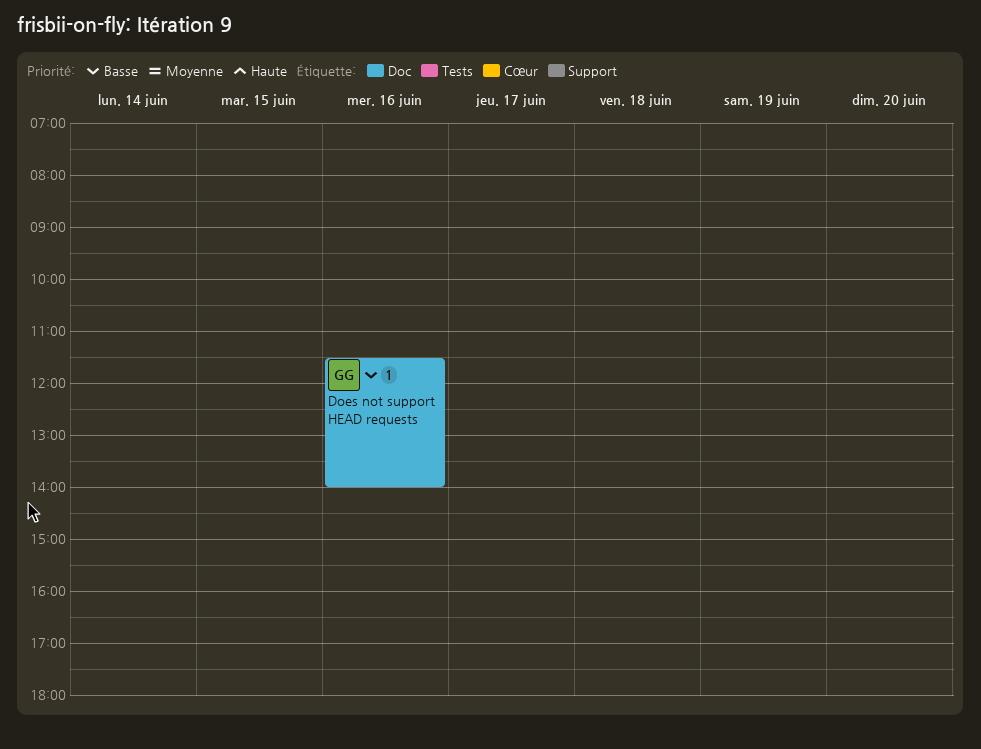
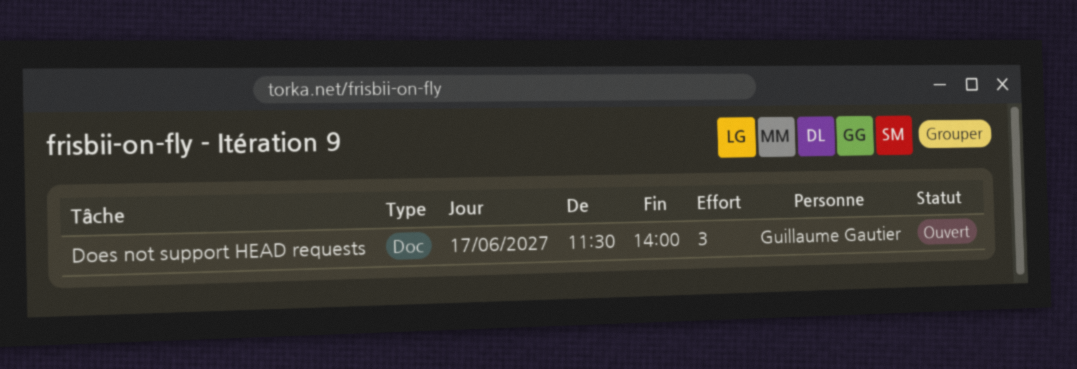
Does not support HEAD requests, estimate: 1 -> 3
Does not support HEAD requests, day: Jun 16 -> Jun 17

